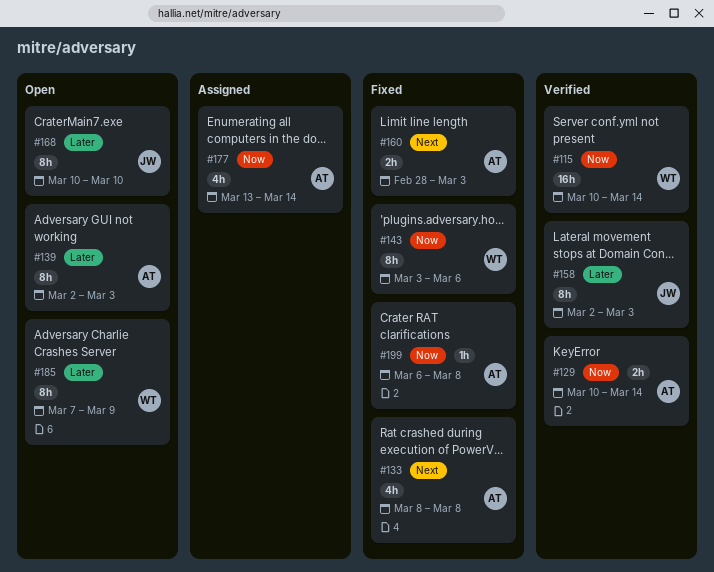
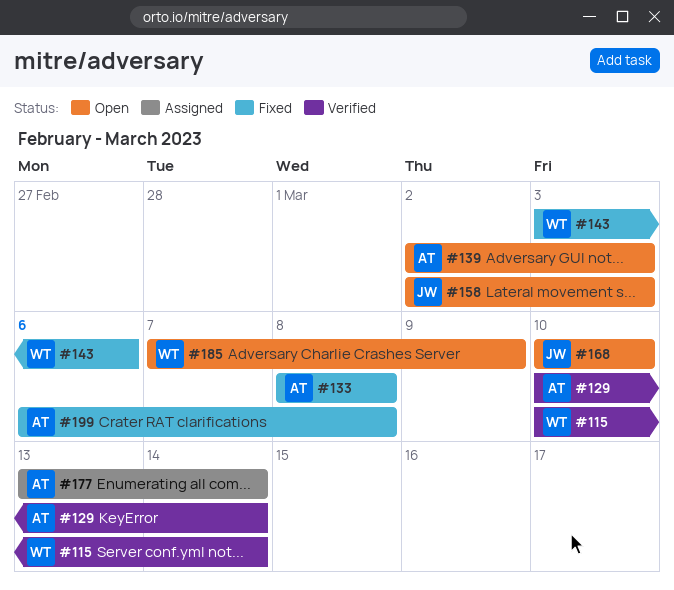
#158, status: Verified -> Open
#160: present -> none

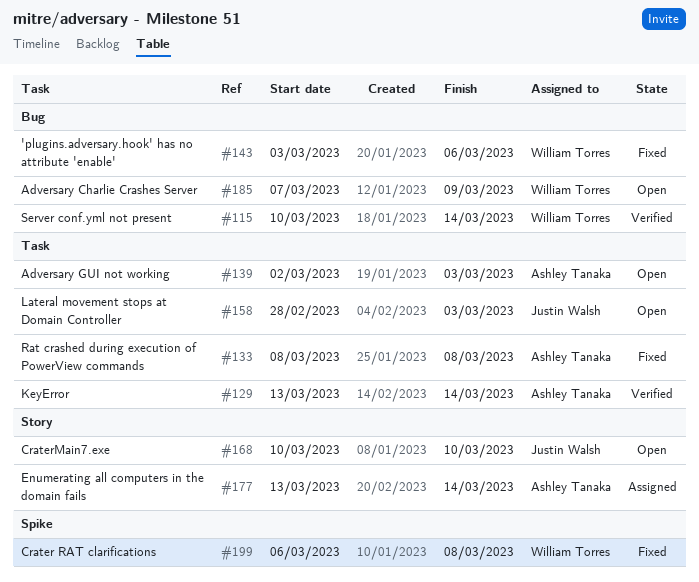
#129, start: Mar 10 -> Mar 13
#158, start: Mar 2 -> Feb 28
#199, owner: Ashley Tanaka -> William Torres

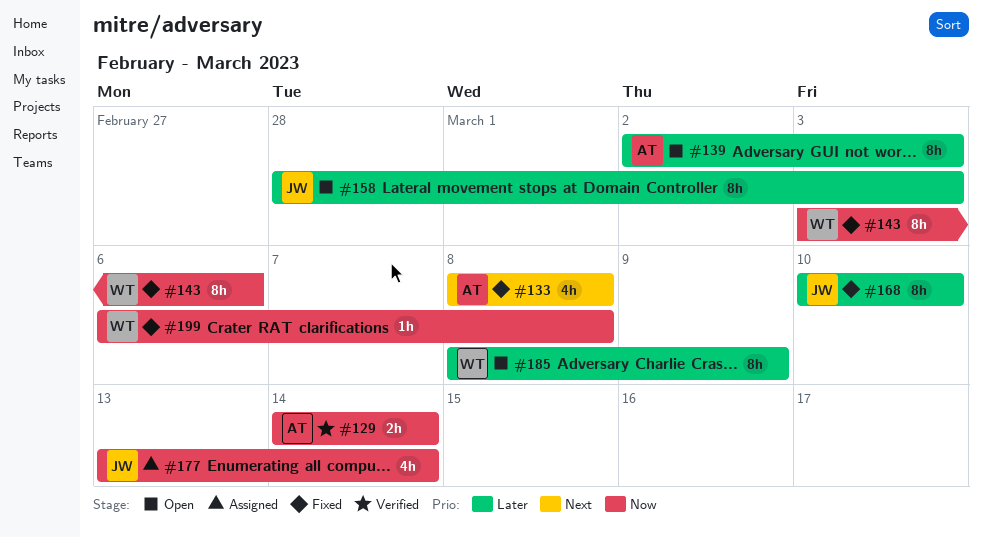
#115: present -> none
#129, start: Mar 13 -> Mar 14
#168, status: Open -> Fixed
#177, owner: Ashley Tanaka -> Justin Walsh
#185, start: Mar 7 -> Mar 8

